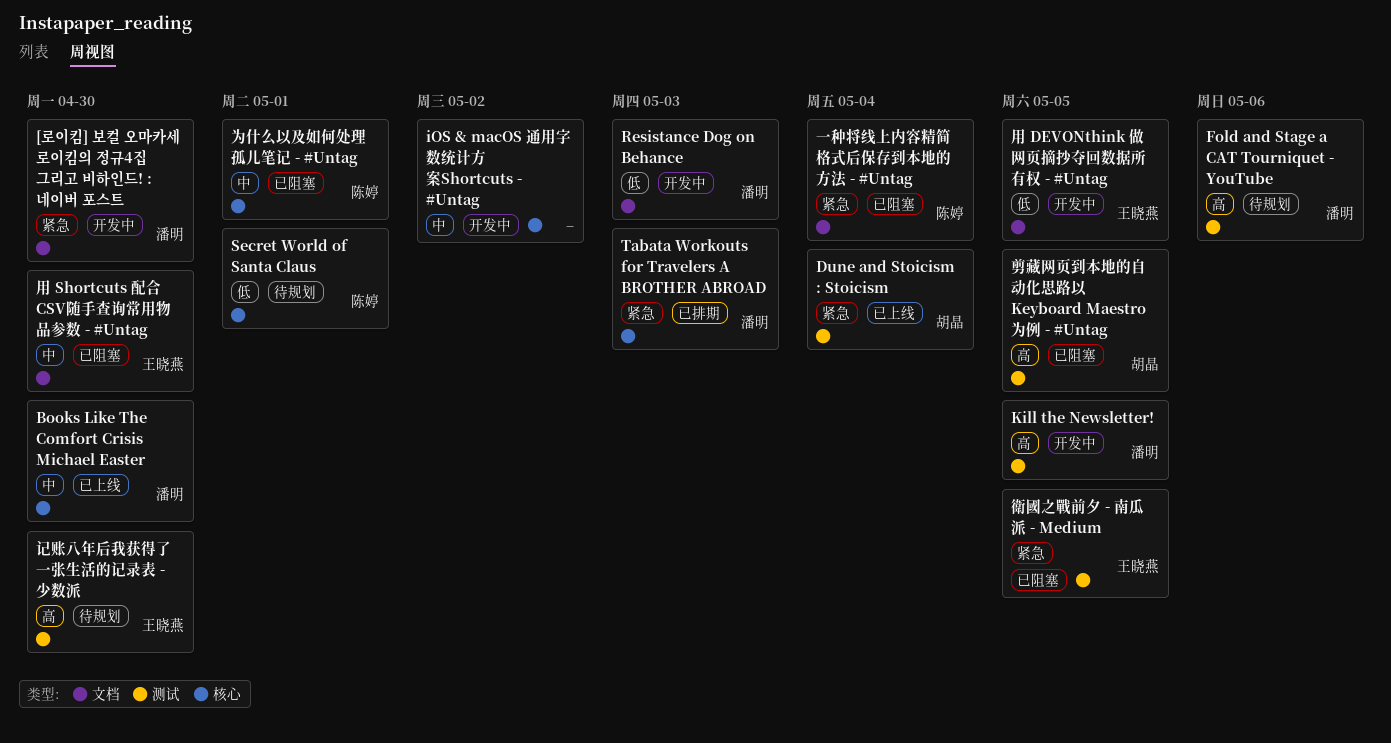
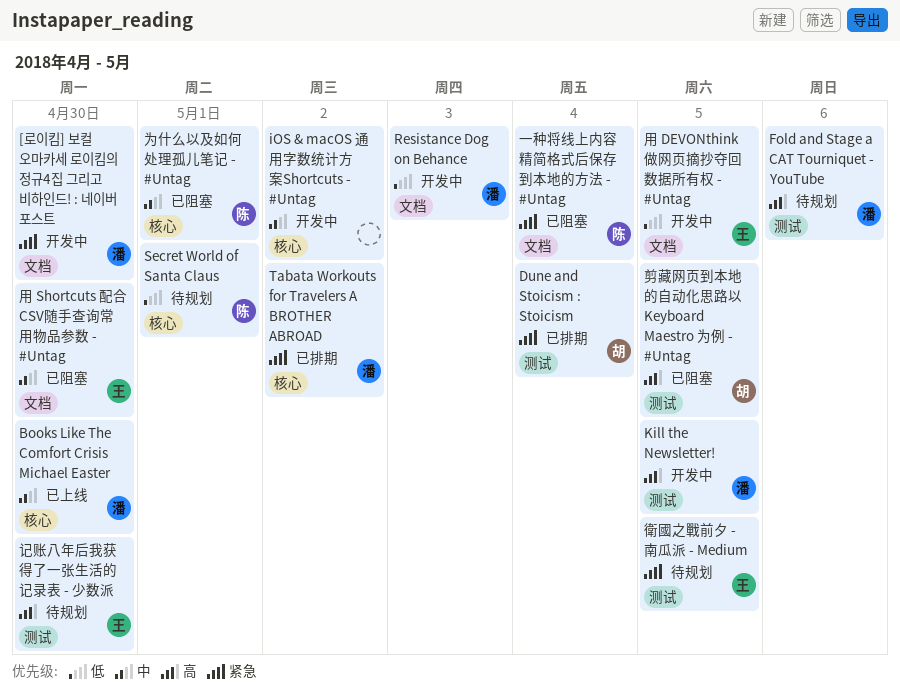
Dune and Stoicism : Stoicism, status: 已上线 -> 已排期
Tabata Workouts for Travelers A BROTHER ABROAD, due: May 3 -> May 2
衛國之戰前夕 - 南瓜派 - Medium, status: 已阻塞 -> 待规划

